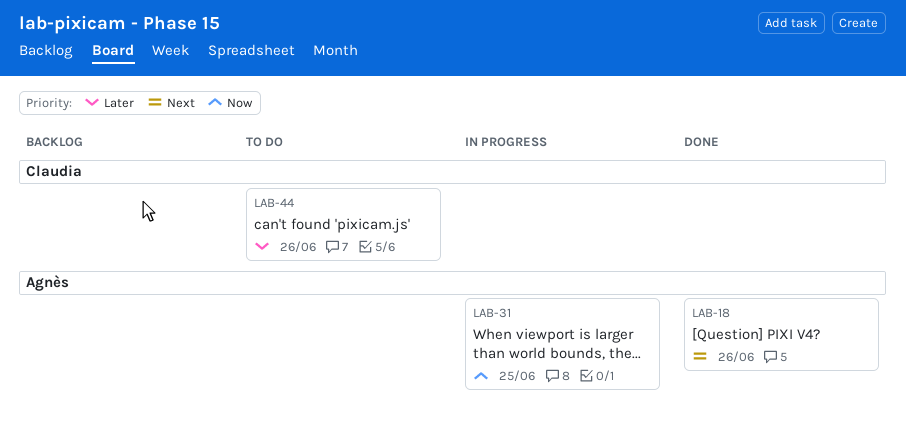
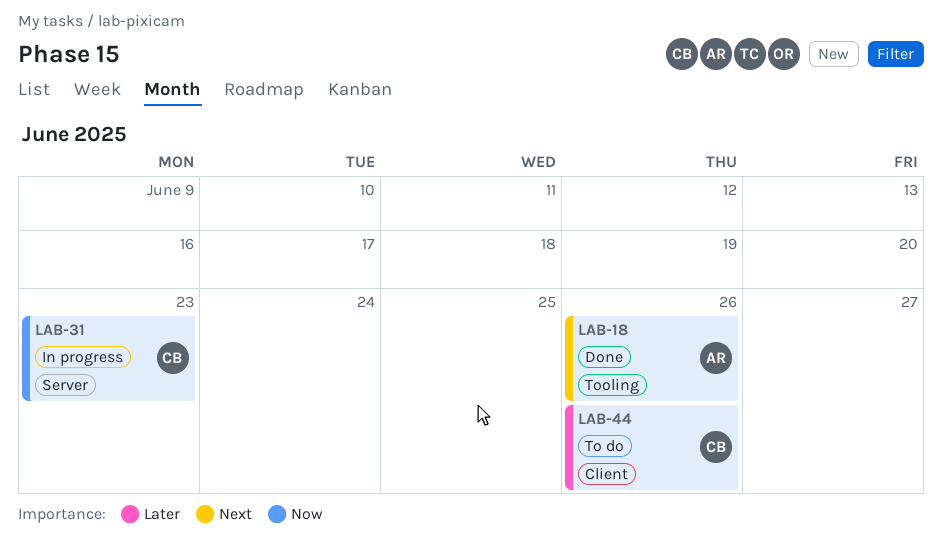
LAB-31, owner: Agnès -> Claudia
LAB-31, due: Jun 25 -> Jun 23

